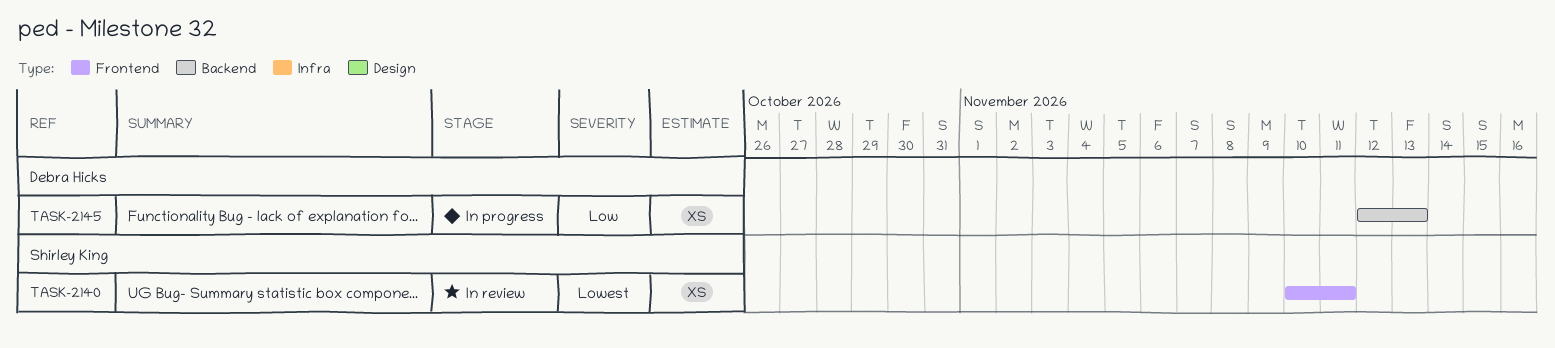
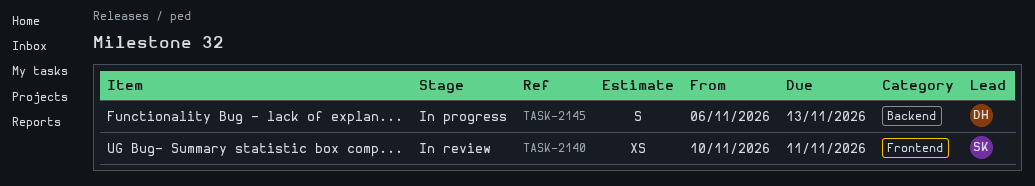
TASK-2145, estimate: XS -> S
TASK-2145, start: Nov 12 -> Nov 6

